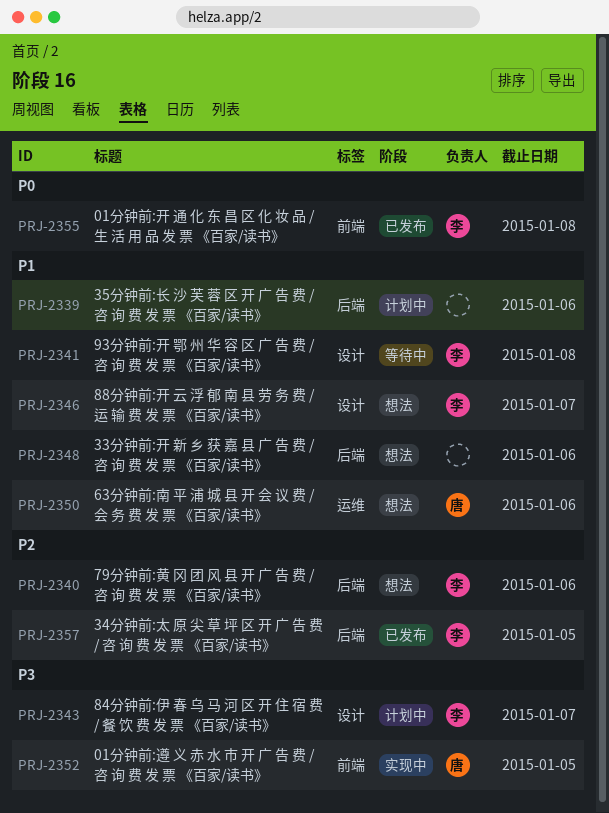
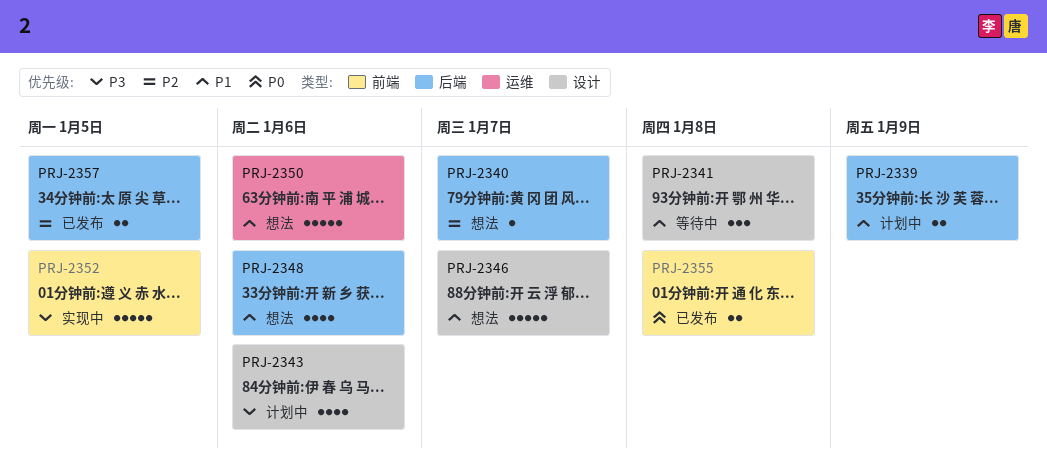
PRJ-2339, due: Jan 6 -> Jan 9
PRJ-2340, due: Jan 6 -> Jan 7
PRJ-2343, due: Jan 7 -> Jan 6

